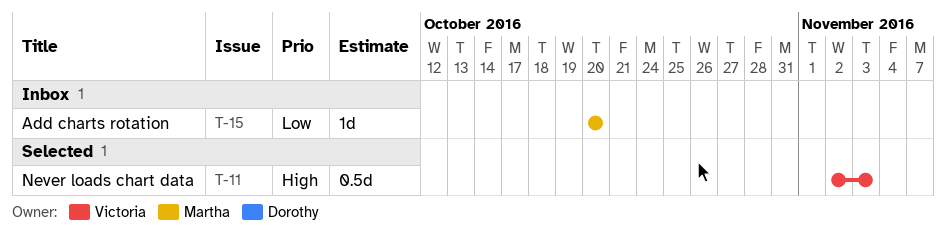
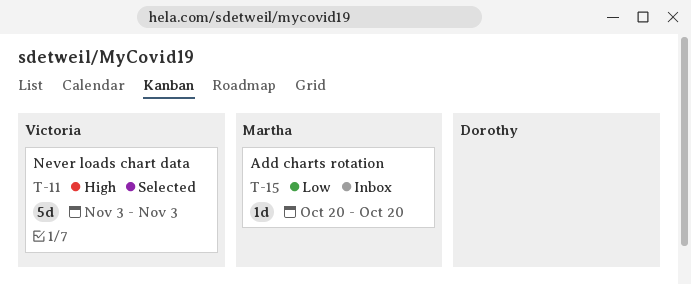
T-11, estimate: 0.5d -> 5d
T-11, start: Nov 2 -> Nov 3

